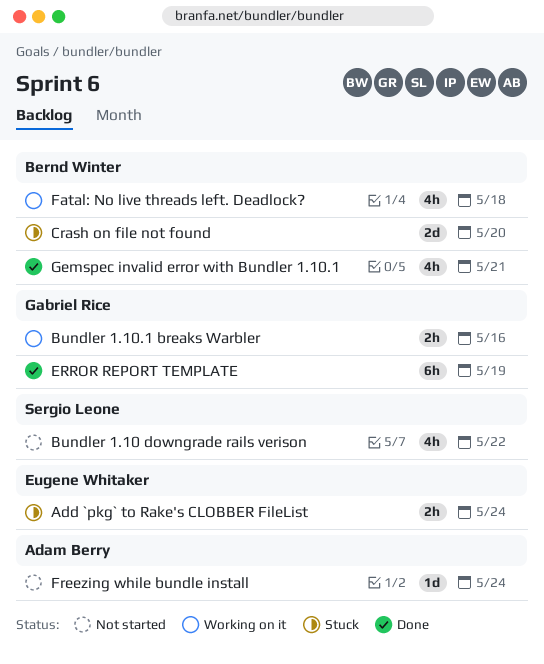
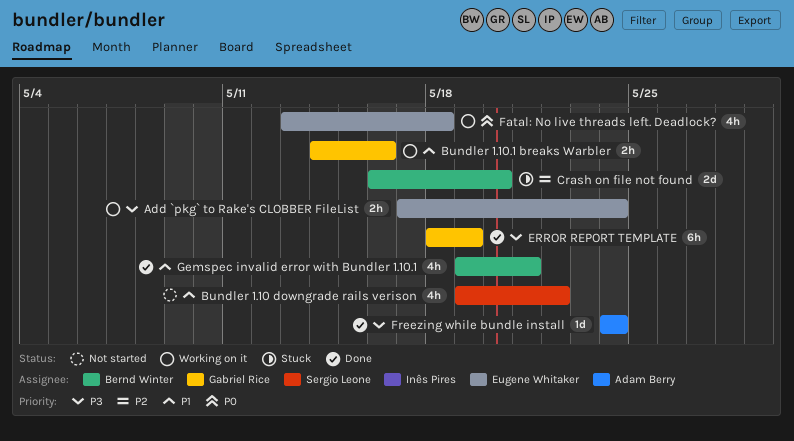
Add `pkg` to Rake's CLOBBER FileList, status: Stuck -> Working on it
Fatal: No live threads left. Deadlock?, owner: Bernd Winter -> Eugene Whitaker
Freezing while bundle install, status: Not started -> Done

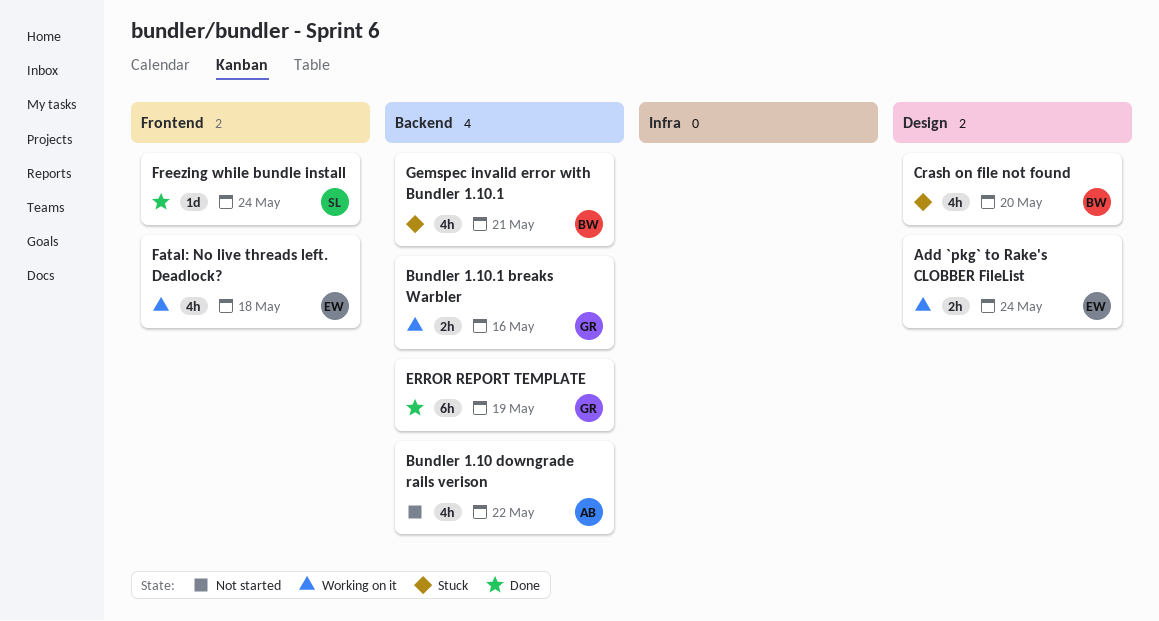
Bundler 1.10 downgrade rails verison, owner: Sergio Leone -> Adam Berry
Crash on file not found, estimate: 2d -> 4h
Freezing while bundle install, owner: Adam Berry -> Sergio Leone
Gemspec invalid error with Bundler 1.10.1, status: Done -> Stuck

